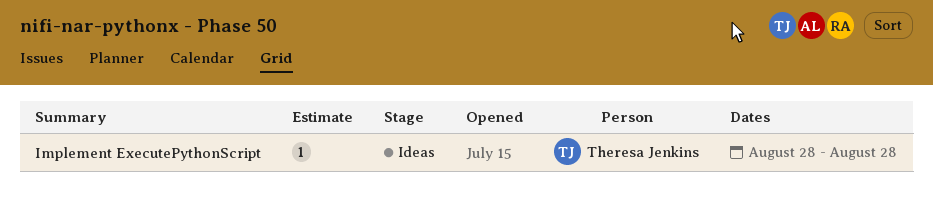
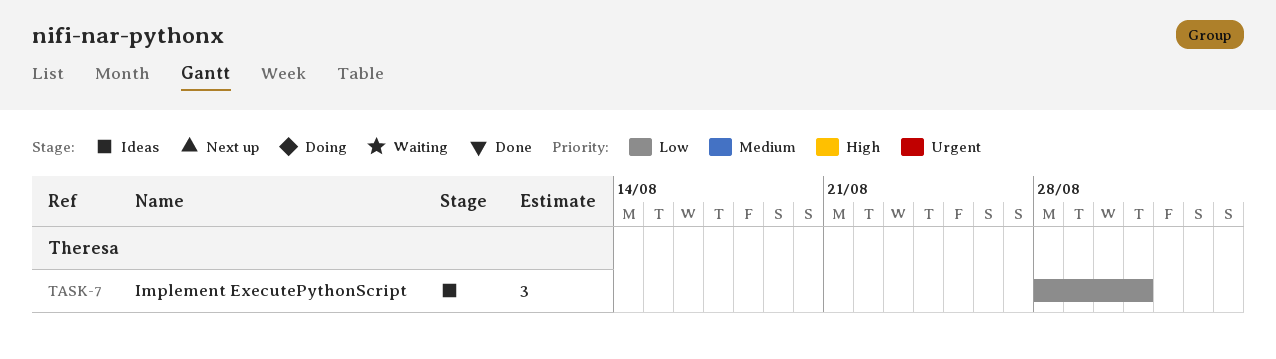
Implement ExecutePythonScript, estimate: 1 -> 3
Implement ExecutePythonScript, due: Aug 28 -> Aug 31

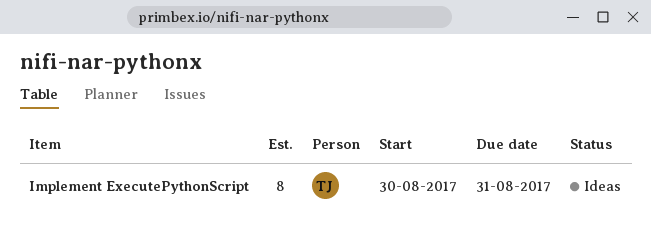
Implement ExecutePythonScript, estimate: 3 -> 8
Implement ExecutePythonScript, start: Aug 28 -> Aug 30

